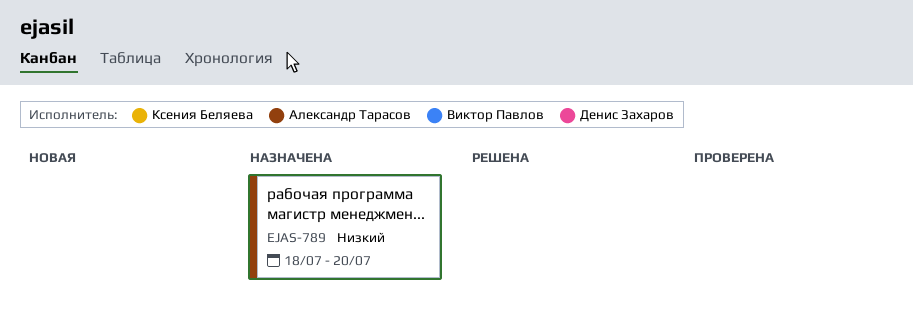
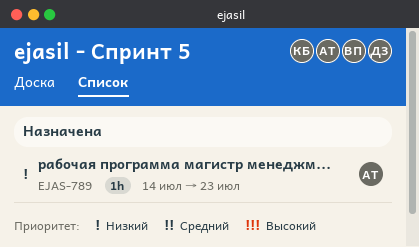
EJAS-789, start: Jul 18 -> Jul 14
EJAS-789, due: Jul 20 -> Jul 23

